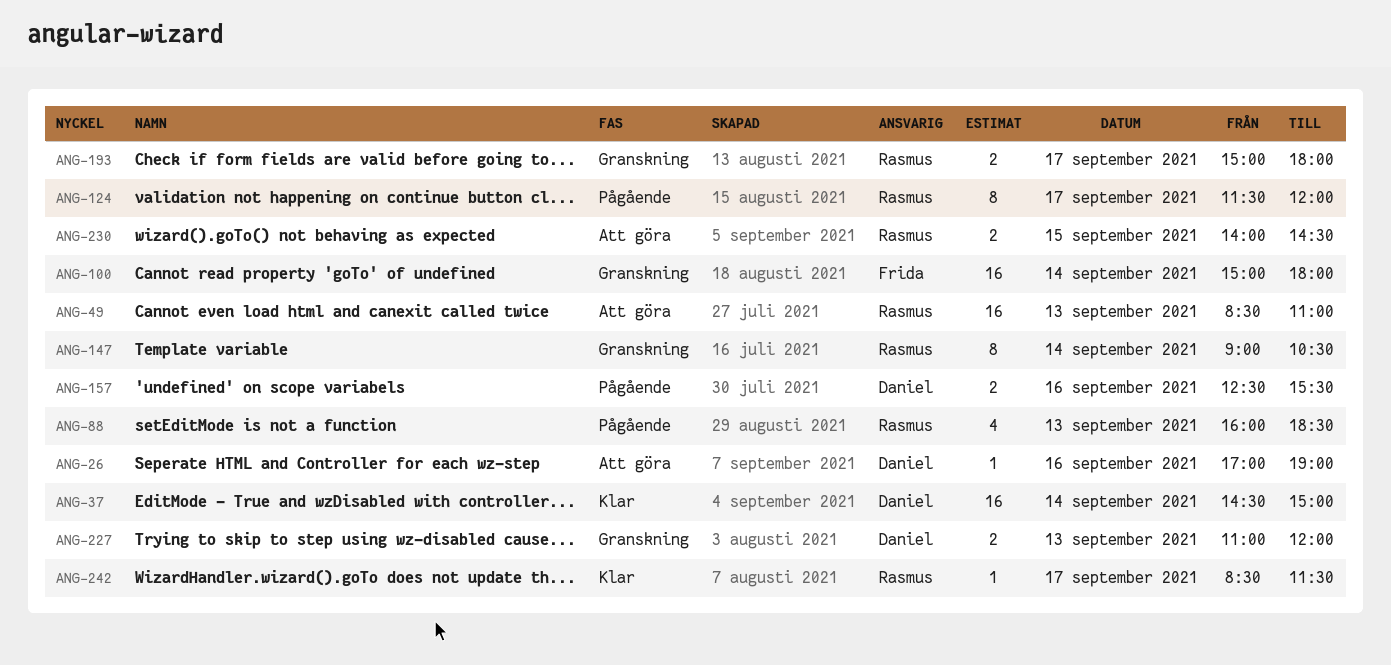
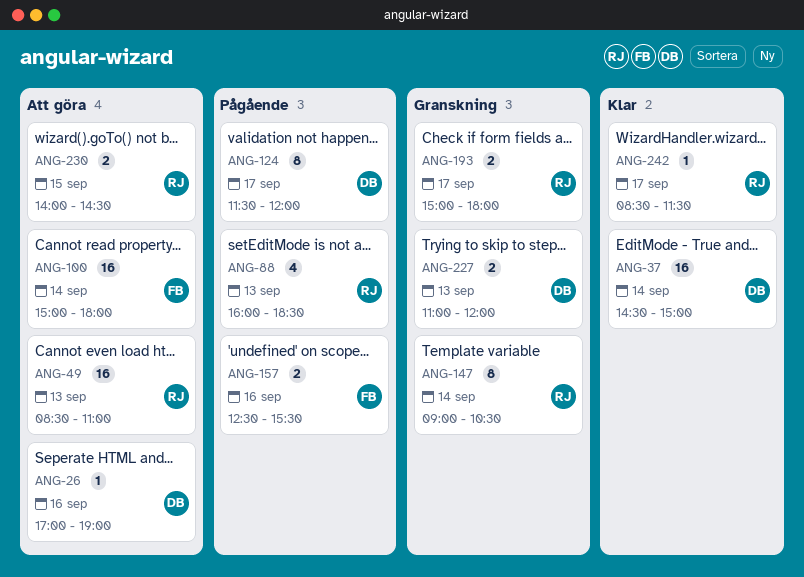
ANG-100, status: Granskning -> Att göra
ANG-124, owner: Rasmus -> Daniel
ANG-157, owner: Daniel -> Frida

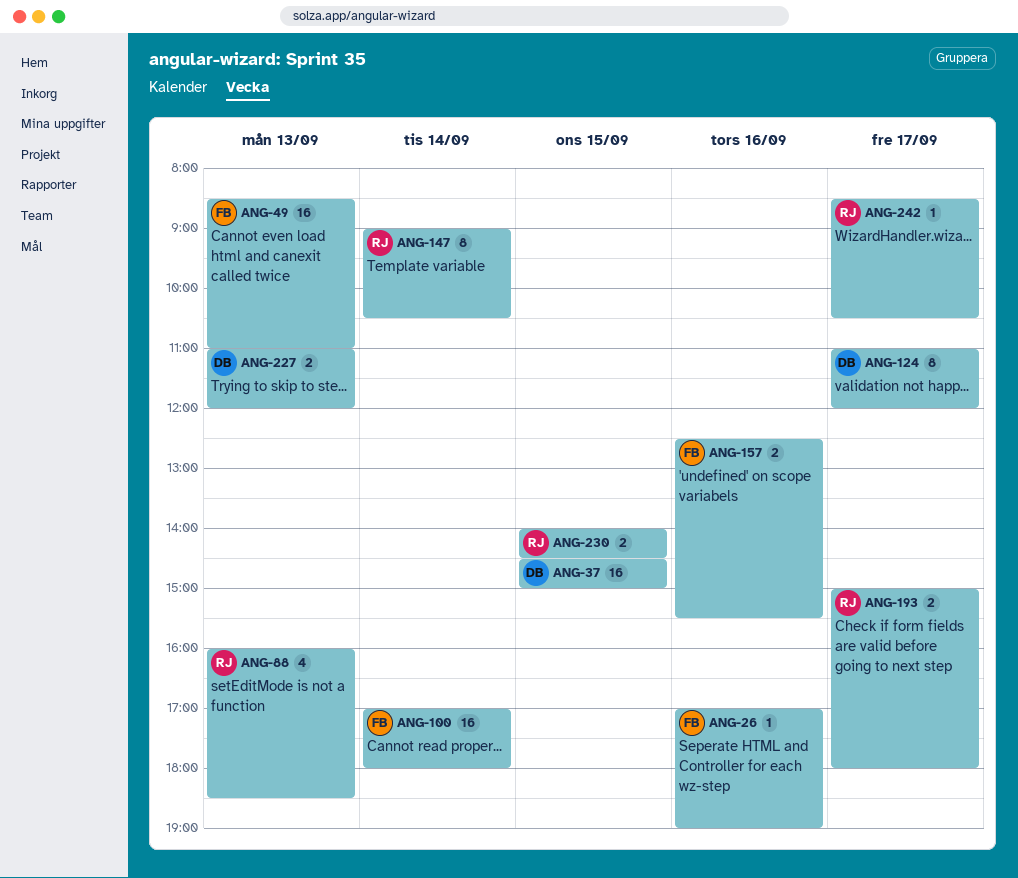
ANG-26, owner: DB -> FB
ANG-37, day: Sep 14 -> Sep 15
ANG-49, owner: RJ -> FB
ANG-100, begins: 15:00 -> 17:00
ANG-124, begins: 11:30 -> 11:00
ANG-242, ends: 11:30 -> 10:30

